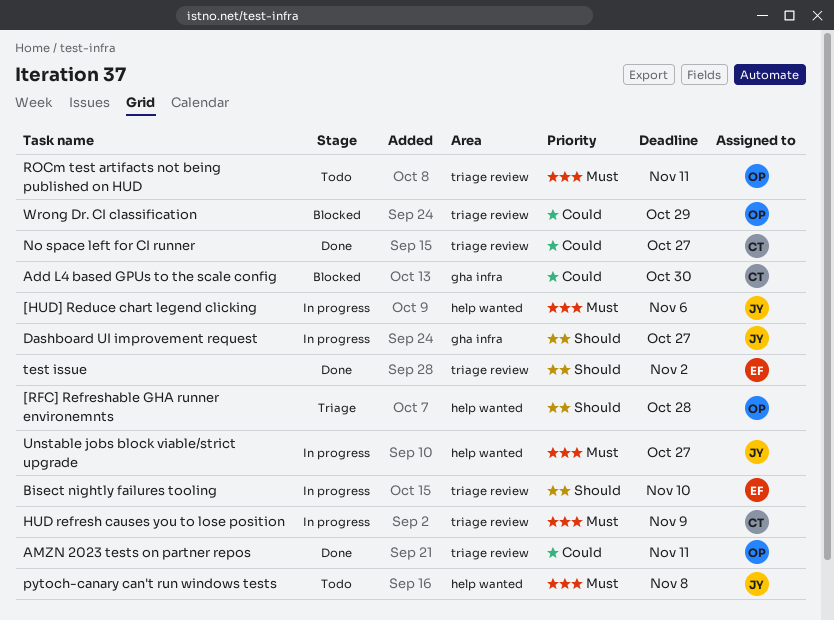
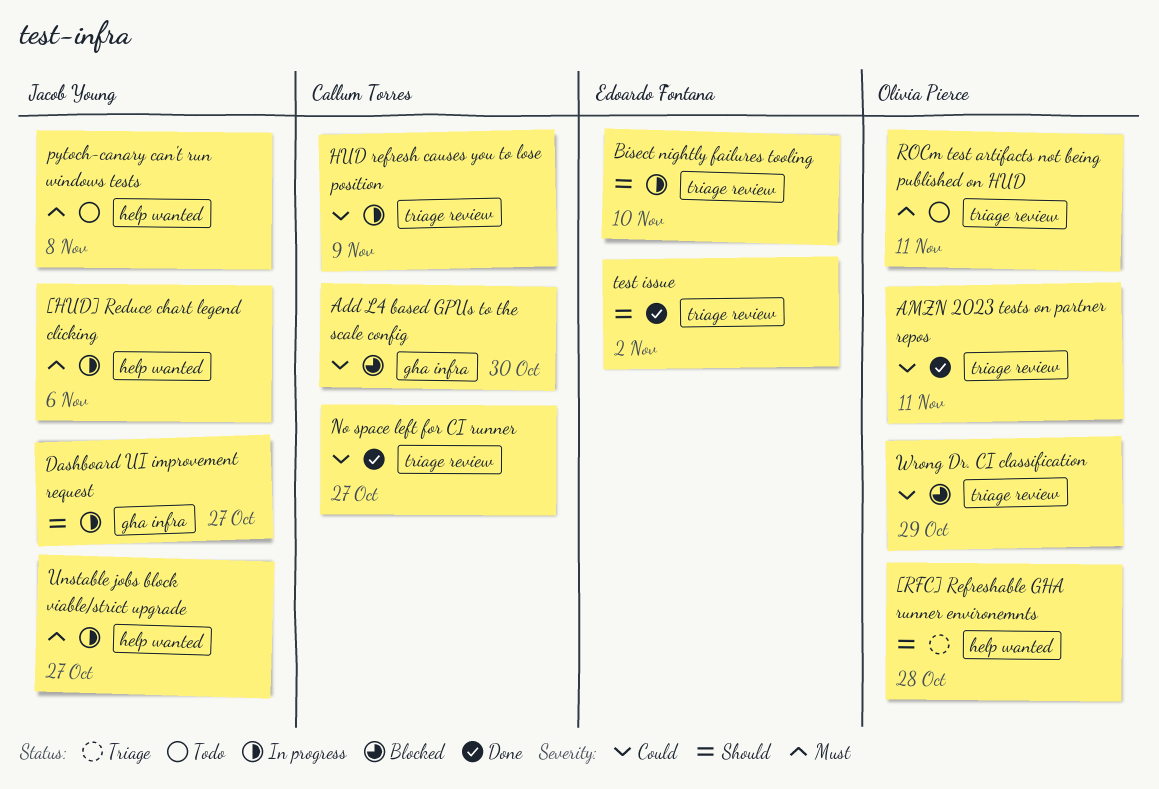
HUD refresh causes you to lose position, priority: Must -> Could

